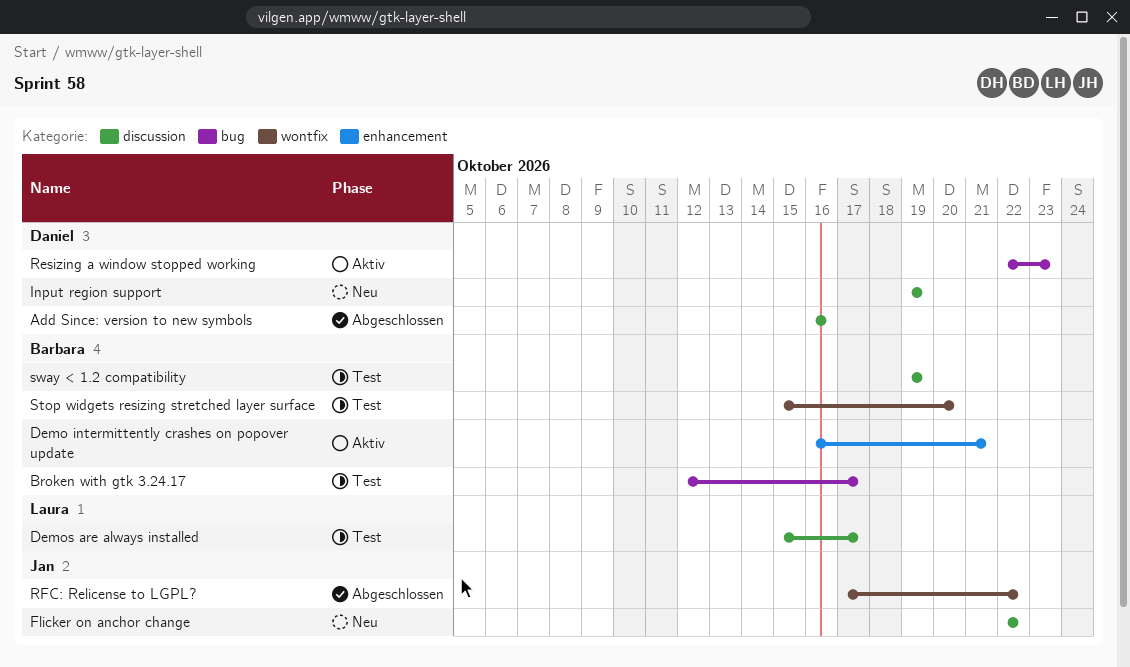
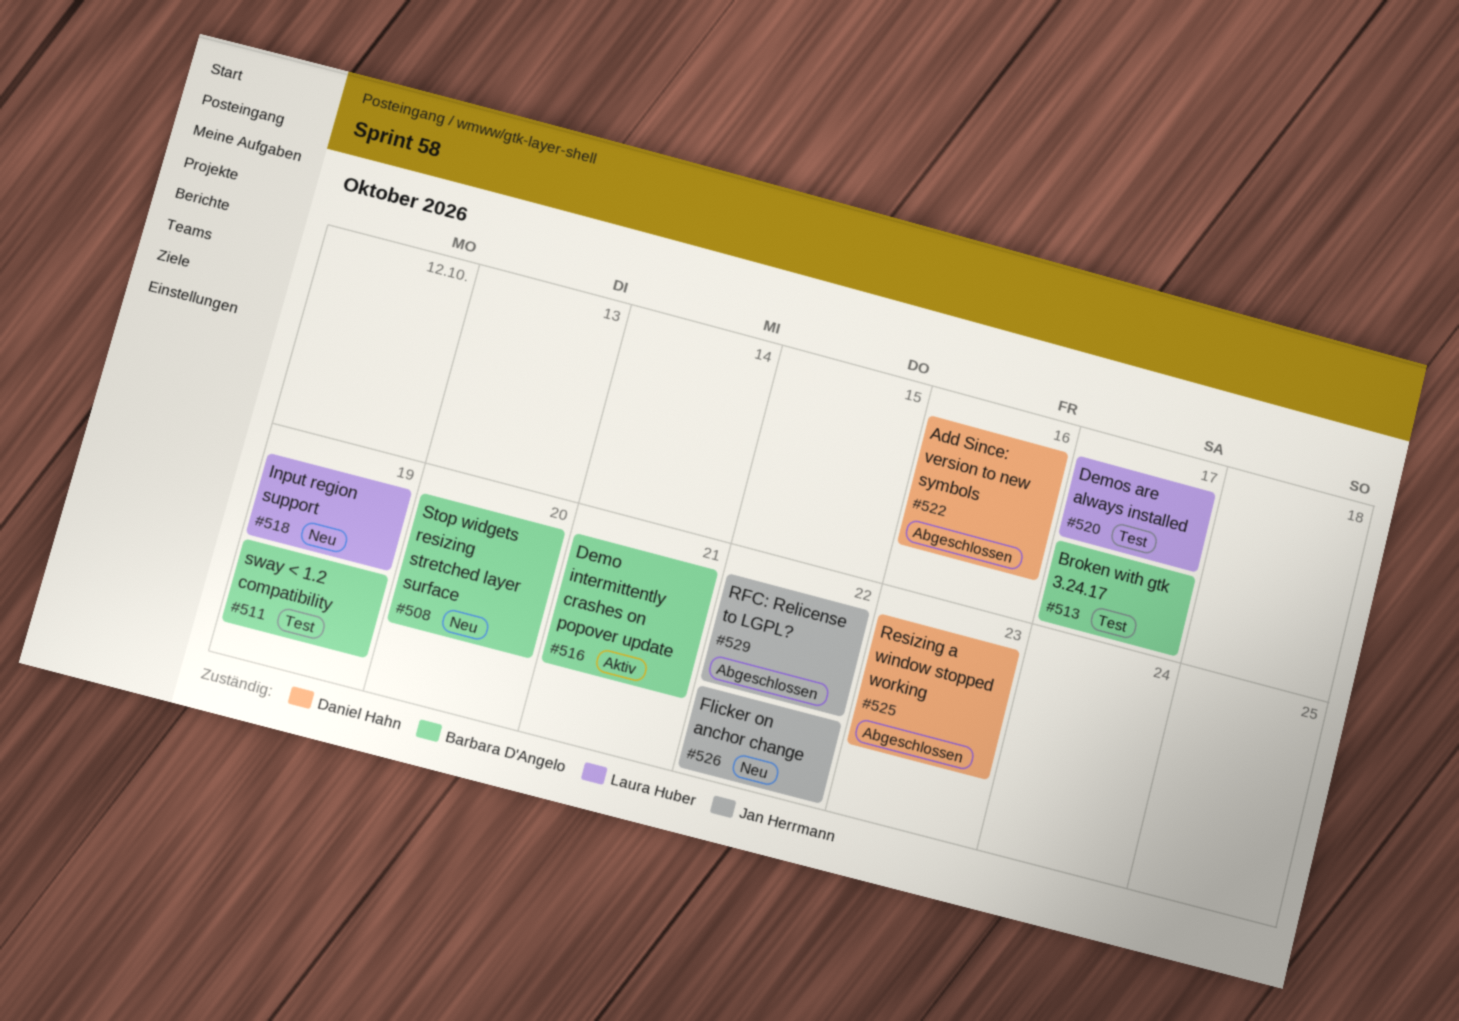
Input region support, owner: Daniel Hahn -> Laura Huber
Resizing a window stopped working, status: Aktiv -> Abgeschlossen
Stop widgets resizing stretched layer surface, status: Test -> Neu

